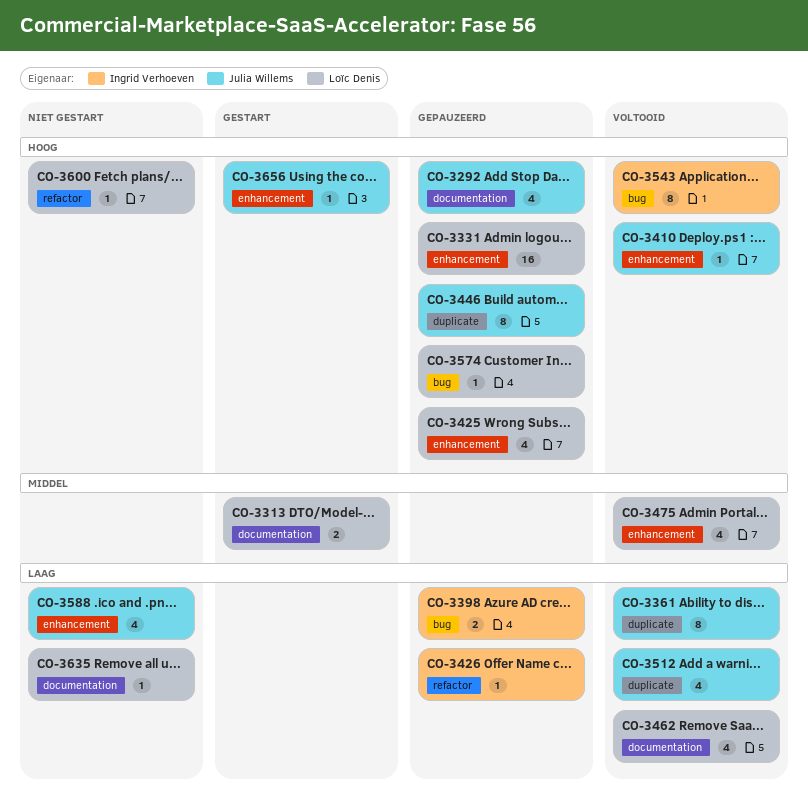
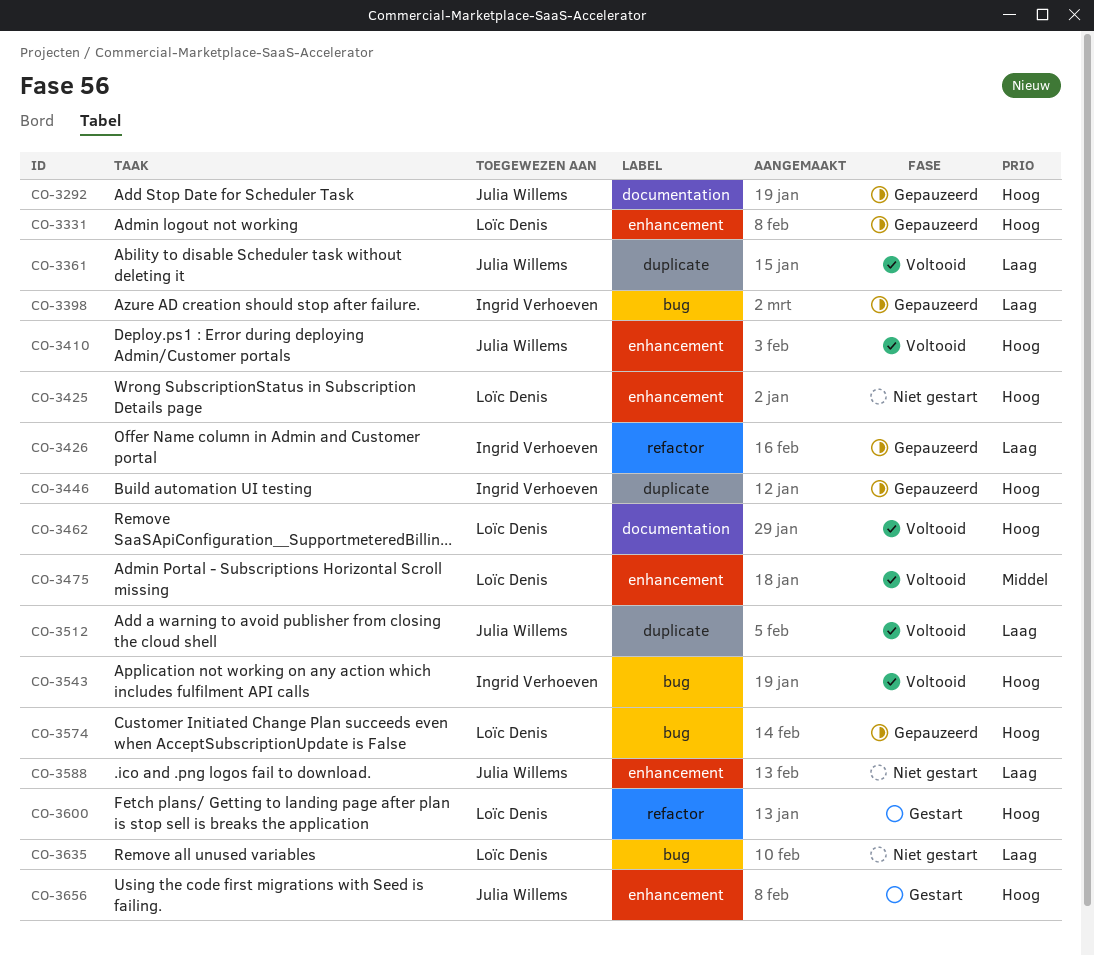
CO-3313: present -> none
CO-3425, status: Gepauzeerd -> Niet gestart
CO-3446, owner: Julia Willems -> Ingrid Verhoeven
CO-3462, priority: Laag -> Hoog
CO-3600, status: Niet gestart -> Gestart
CO-3635, label: documentation -> bug

